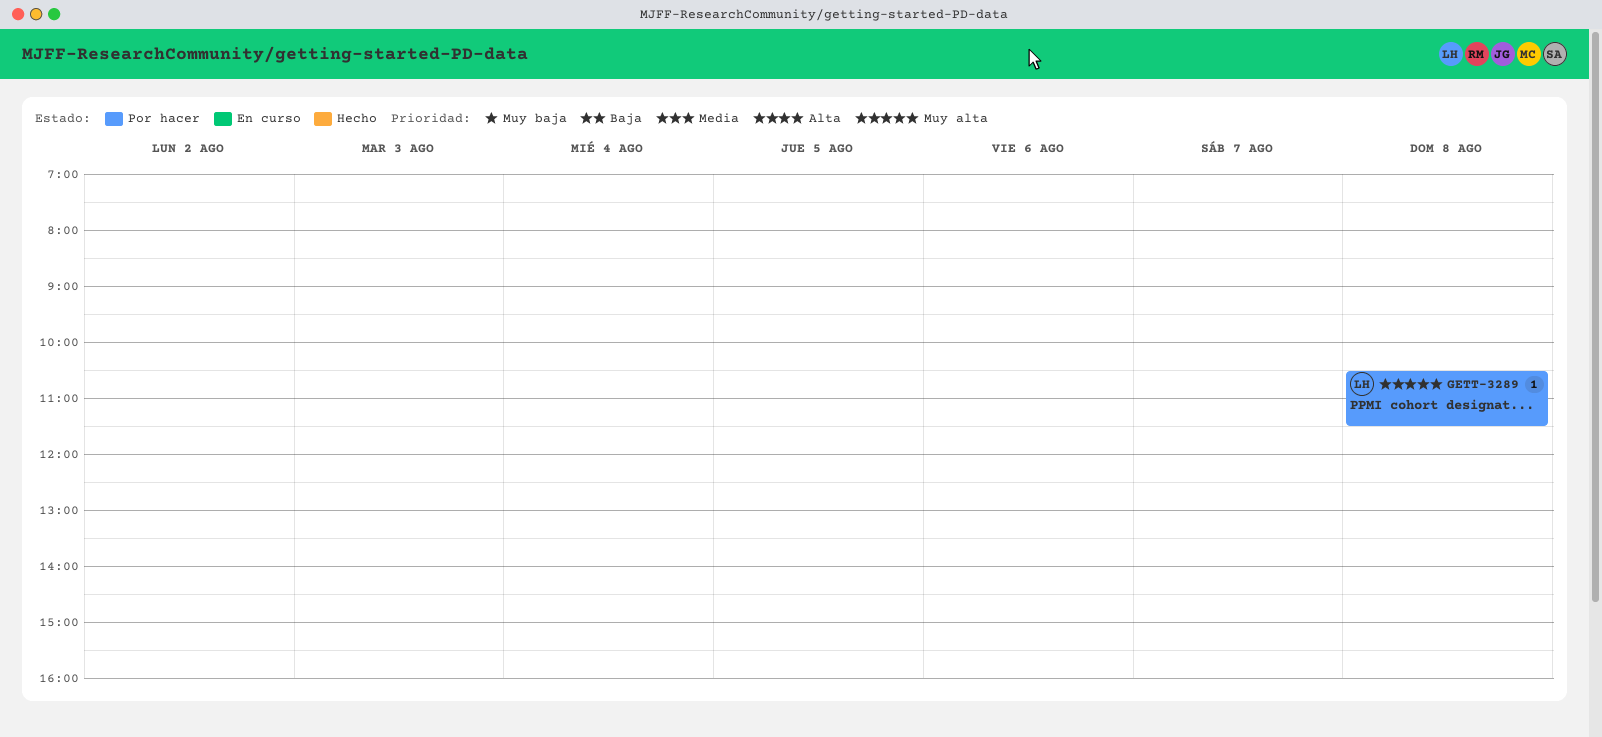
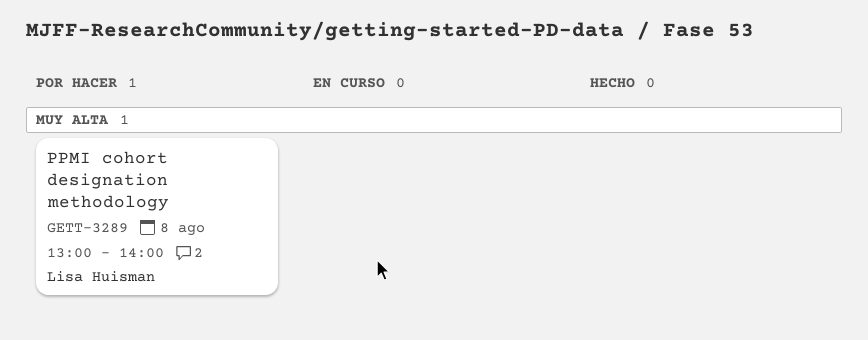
GETT-3289, begins: 10:30 -> 13:00
GETT-3289, ends: 11:30 -> 14:00

